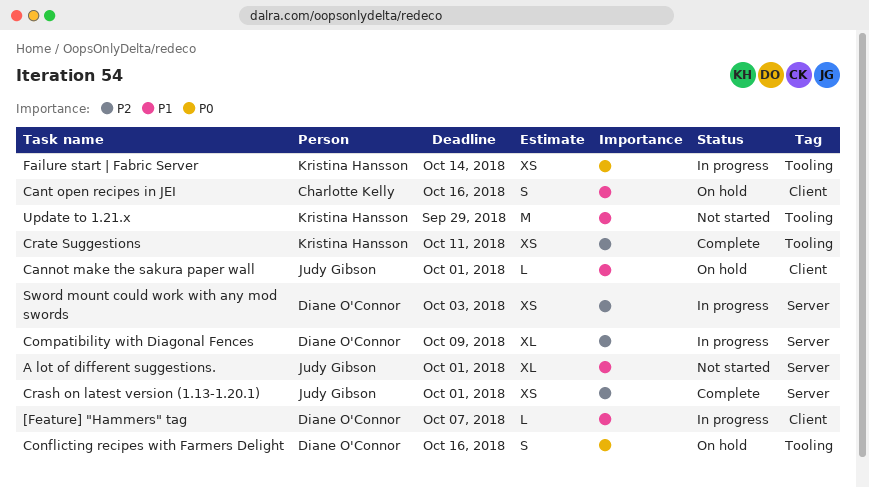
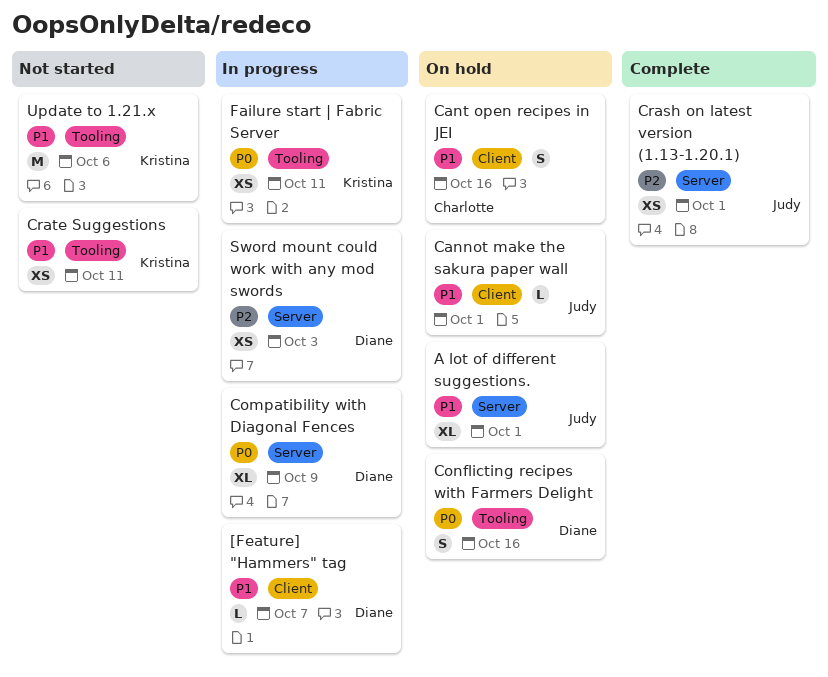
A lot of different suggestions., status: Not started -> On hold
Compatibility with Diagonal Fences, priority: P2 -> P0
Crate Suggestions, status: Complete -> Not started
Crate Suggestions, priority: P2 -> P1
Failure start | Fabric Server, due: Oct 14 -> Oct 11
Update to 1.21.x, due: Sep 29 -> Oct 6

